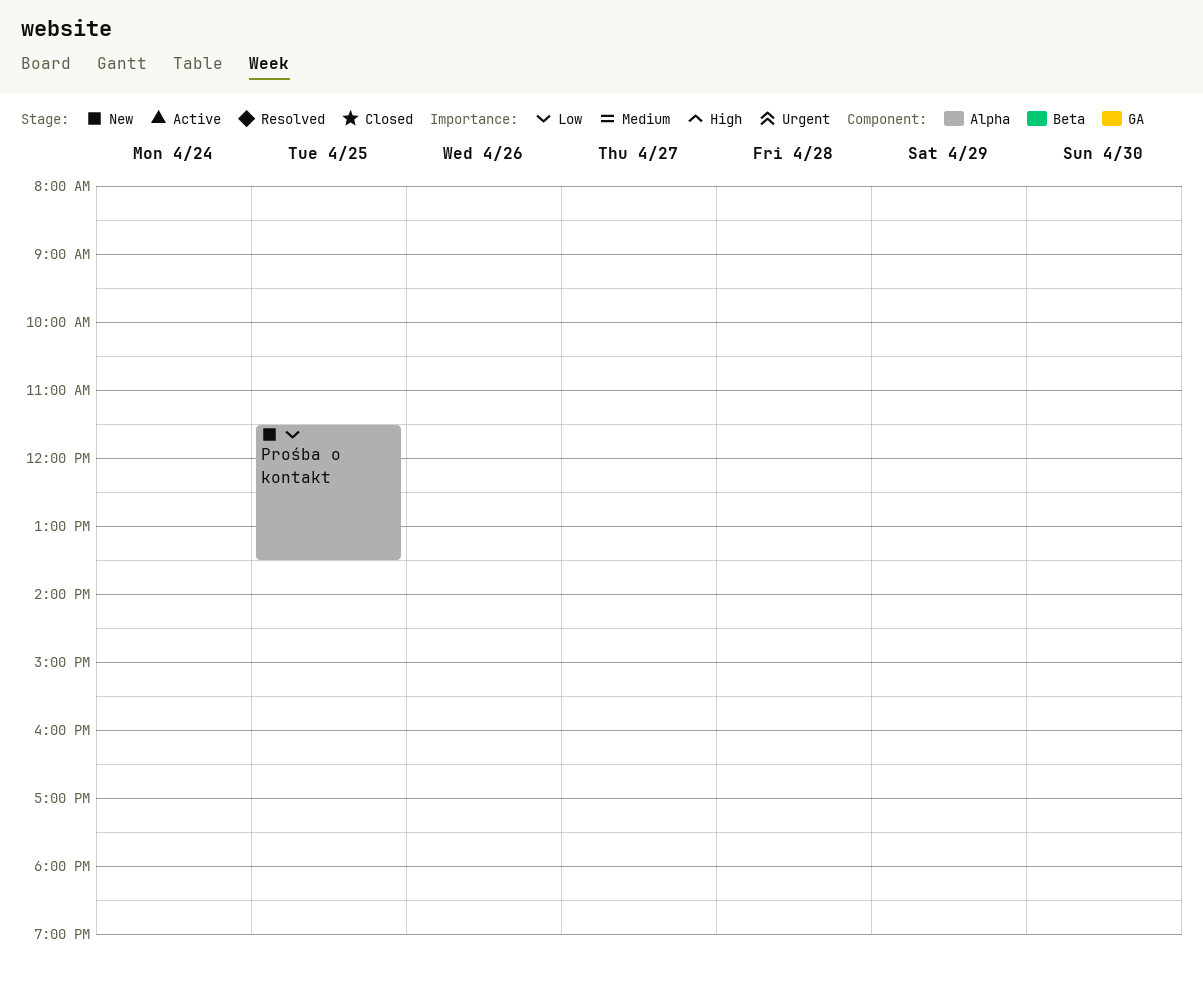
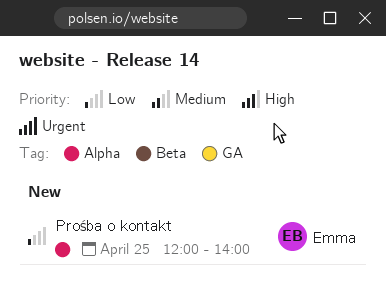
Prośba o kontakt, begins: 11:30 -> 12:00
Prośba o kontakt, ends: 13:30 -> 14:00

